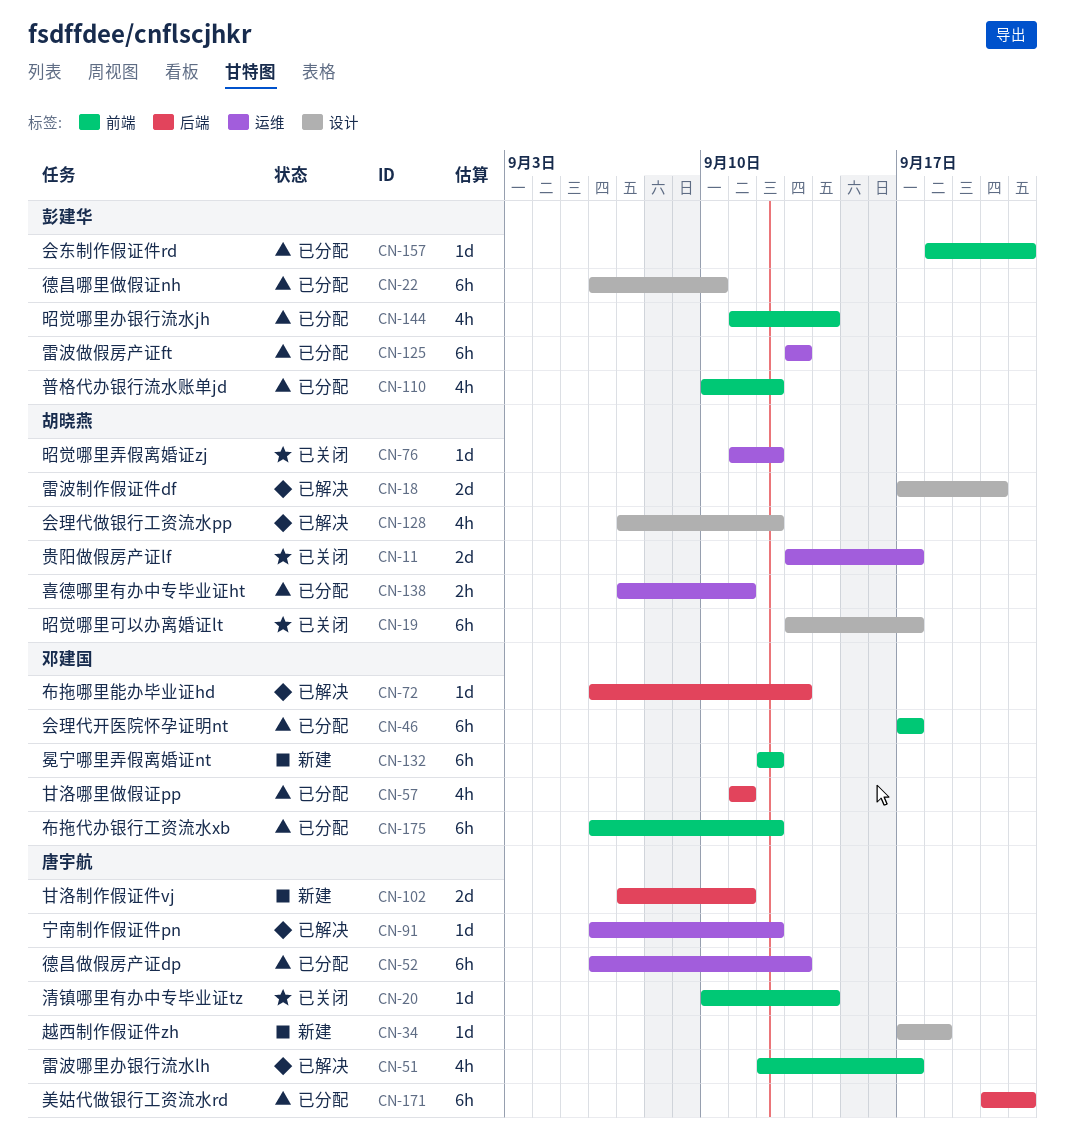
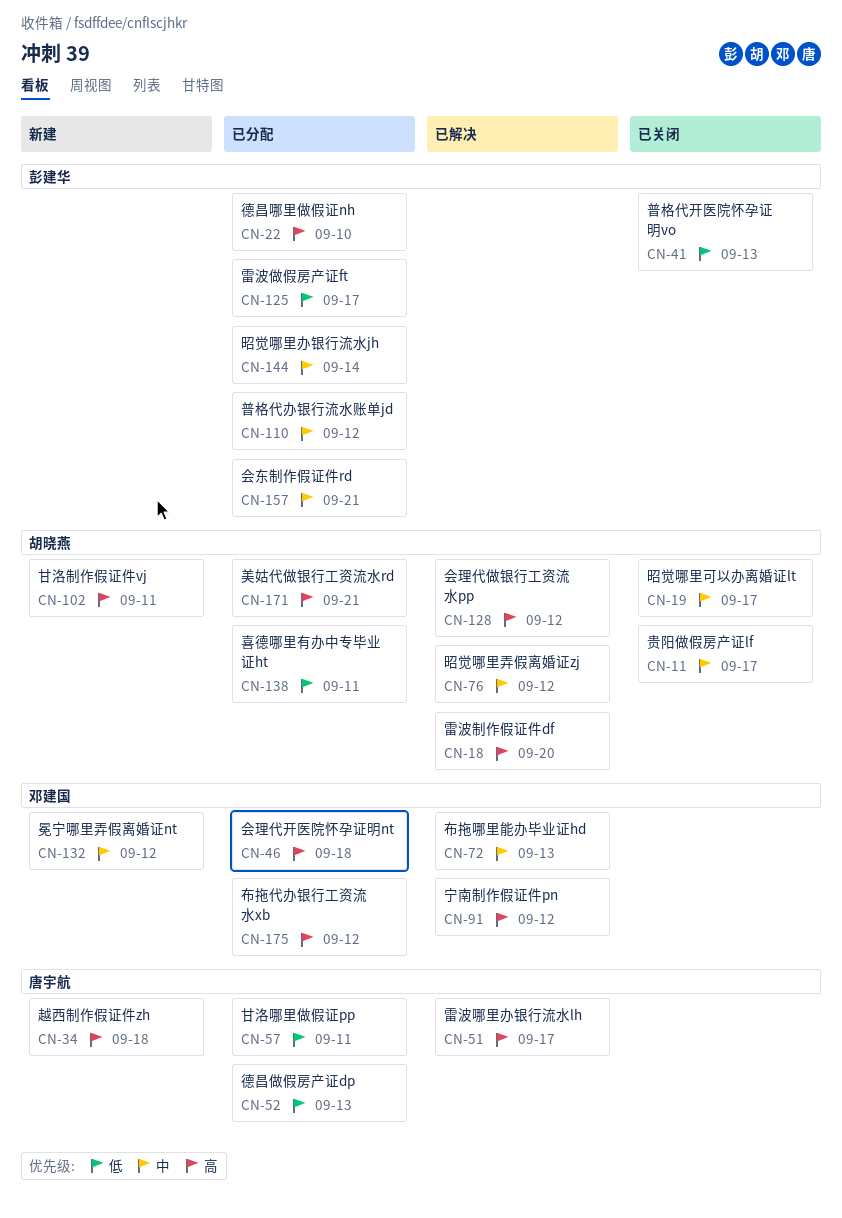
CN-20: present -> none
CN-41: none -> present
CN-46, due: Sep 17 -> Sep 18
CN-57, owner: 邓建国 -> 唐宇航
CN-76, status: 已关闭 -> 已解决
CN-91, owner: 唐宇航 -> 邓建国
CN-102, owner: 唐宇航 -> 胡晓燕
CN-125, due: Sep 13 -> Sep 17
CN-171, owner: 唐宇航 -> 胡晓燕

